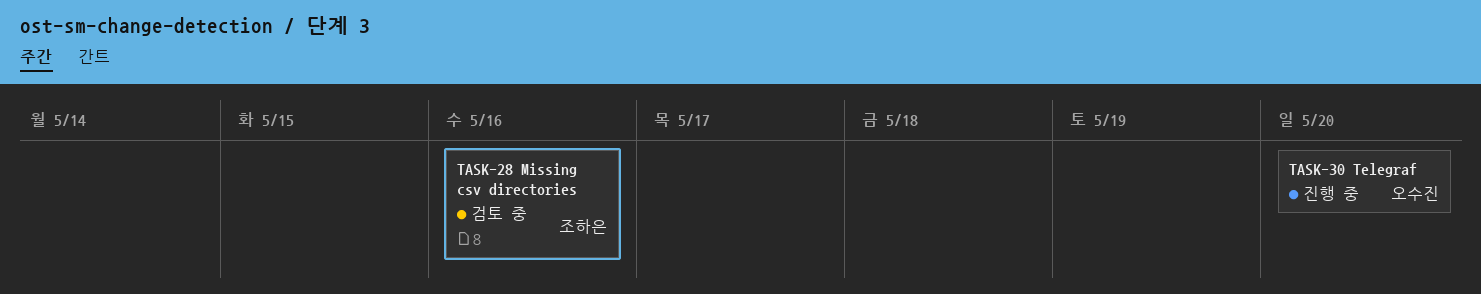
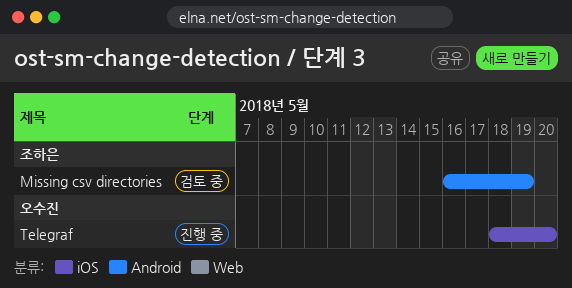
Missing csv directories, due: May 16 -> May 19

